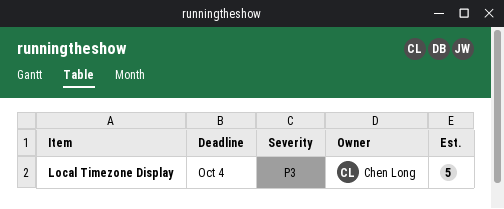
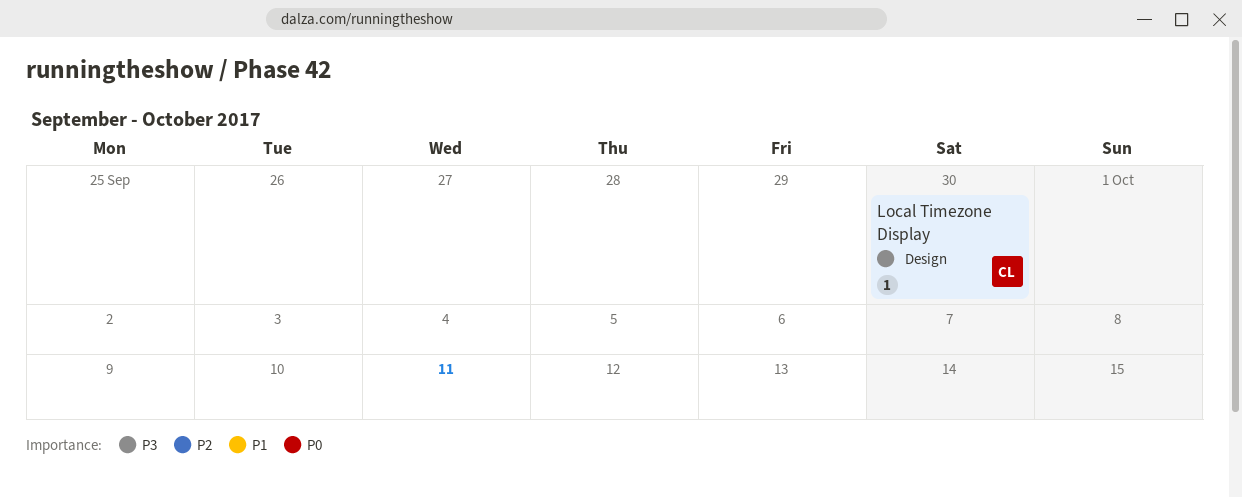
Local Timezone Display, estimate: 5 -> 1
Local Timezone Display, due: Oct 4 -> Sep 30

